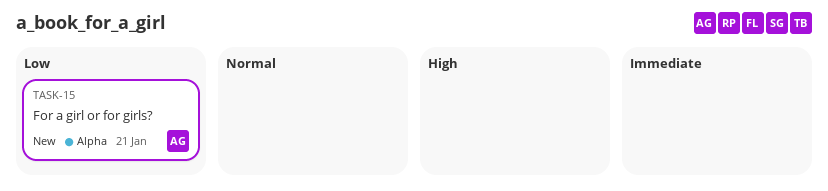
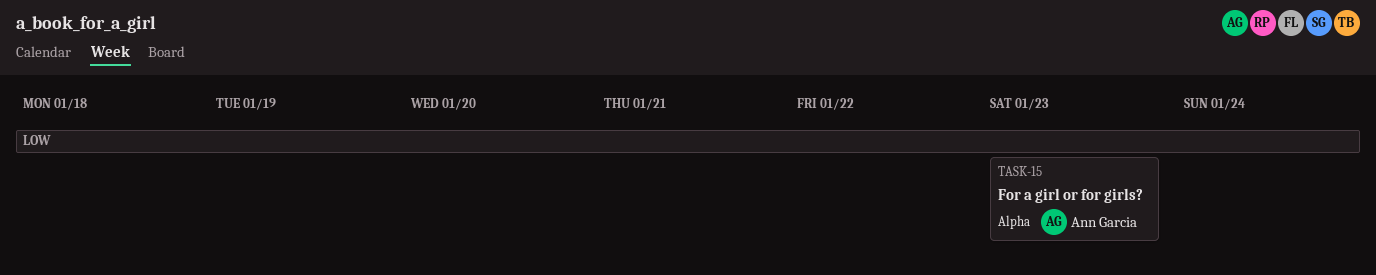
TASK-15, due: Jan 21 -> Jan 23

